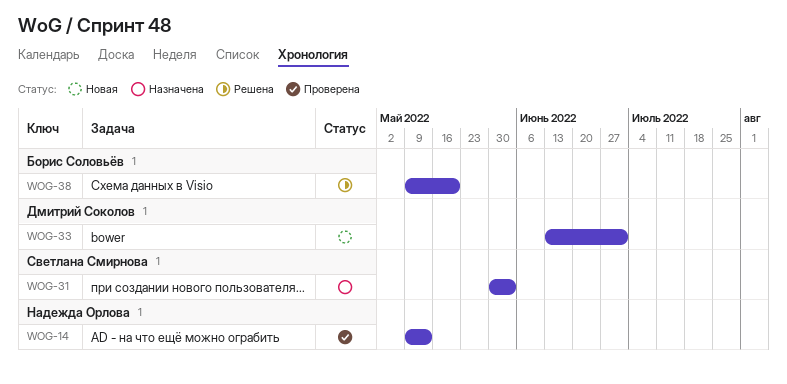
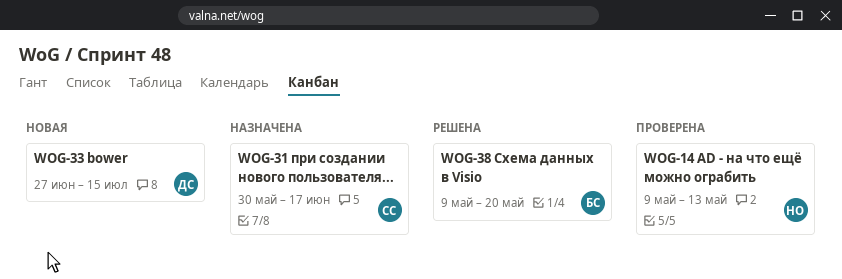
WOG-31, due: Jun 3 -> Jun 17
WOG-33, start: Jun 13 -> Jun 27
WOG-33, due: Jul 1 -> Jul 15

